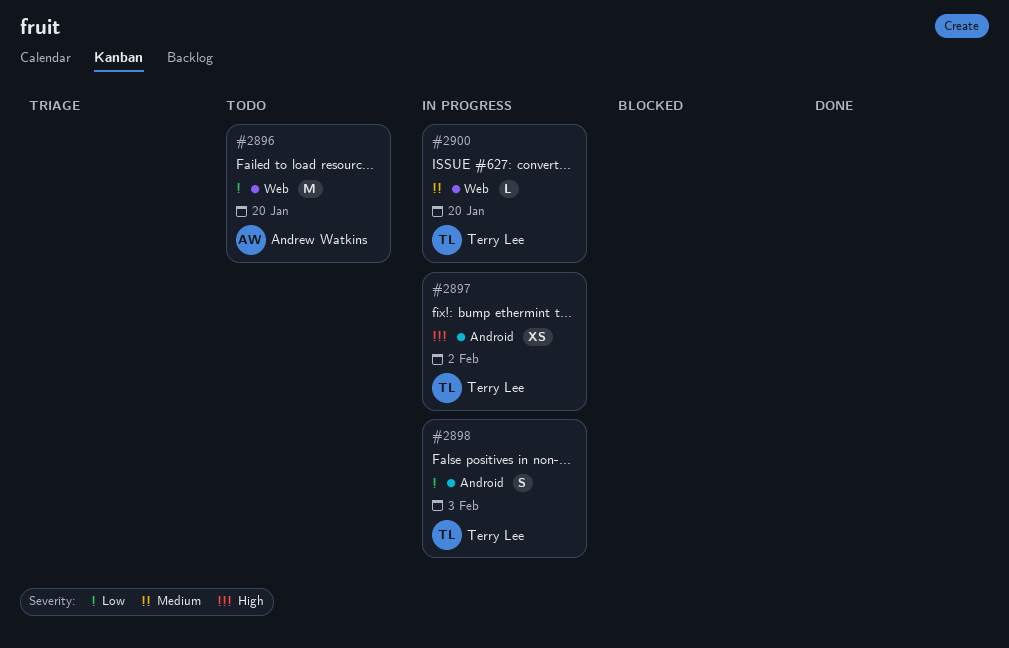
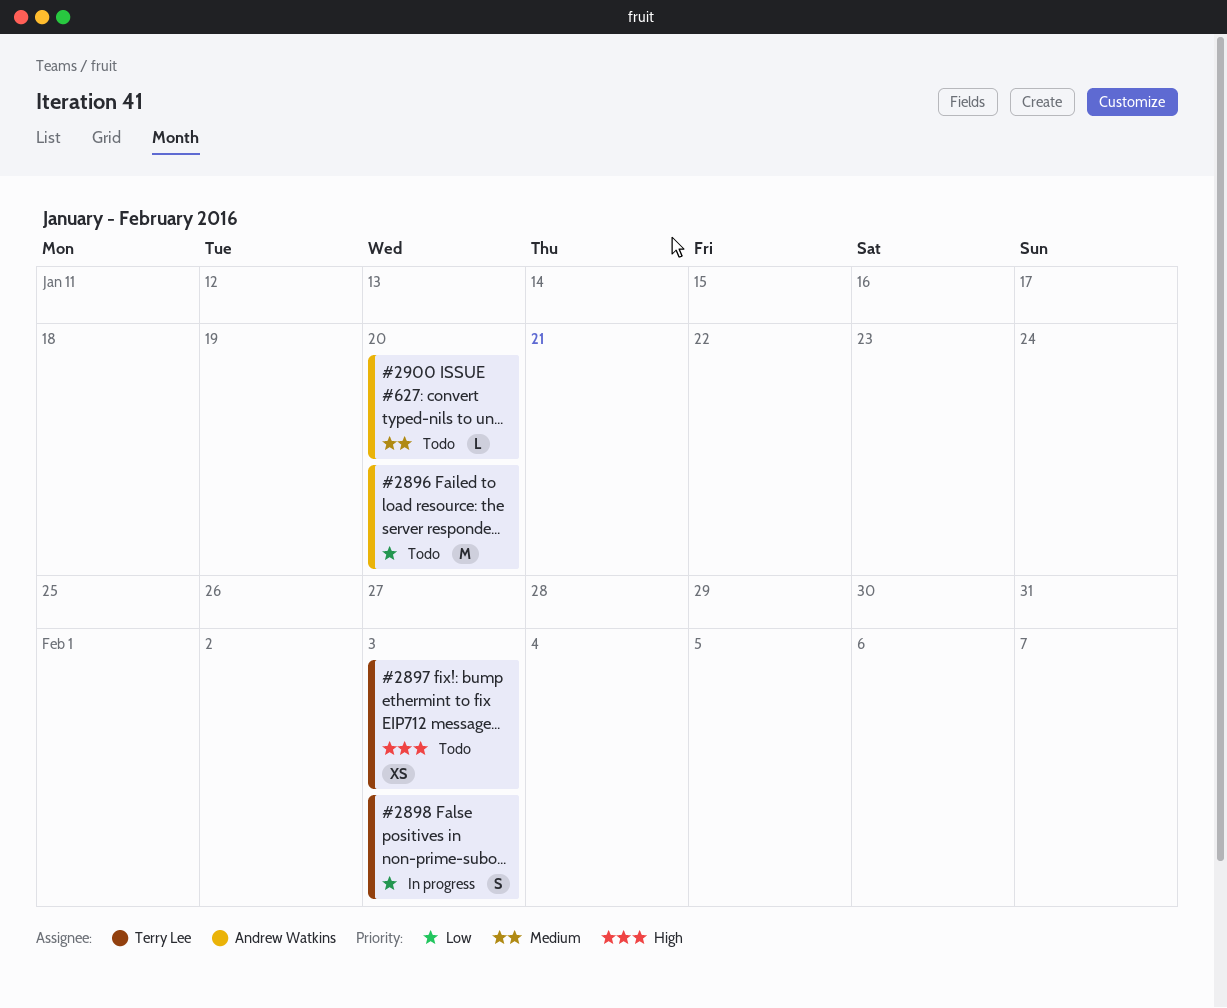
#2897, status: In progress -> Todo
#2897, due: Feb 2 -> Feb 3
#2900, status: In progress -> Todo
#2900, owner: Terry Lee -> Andrew Watkins

